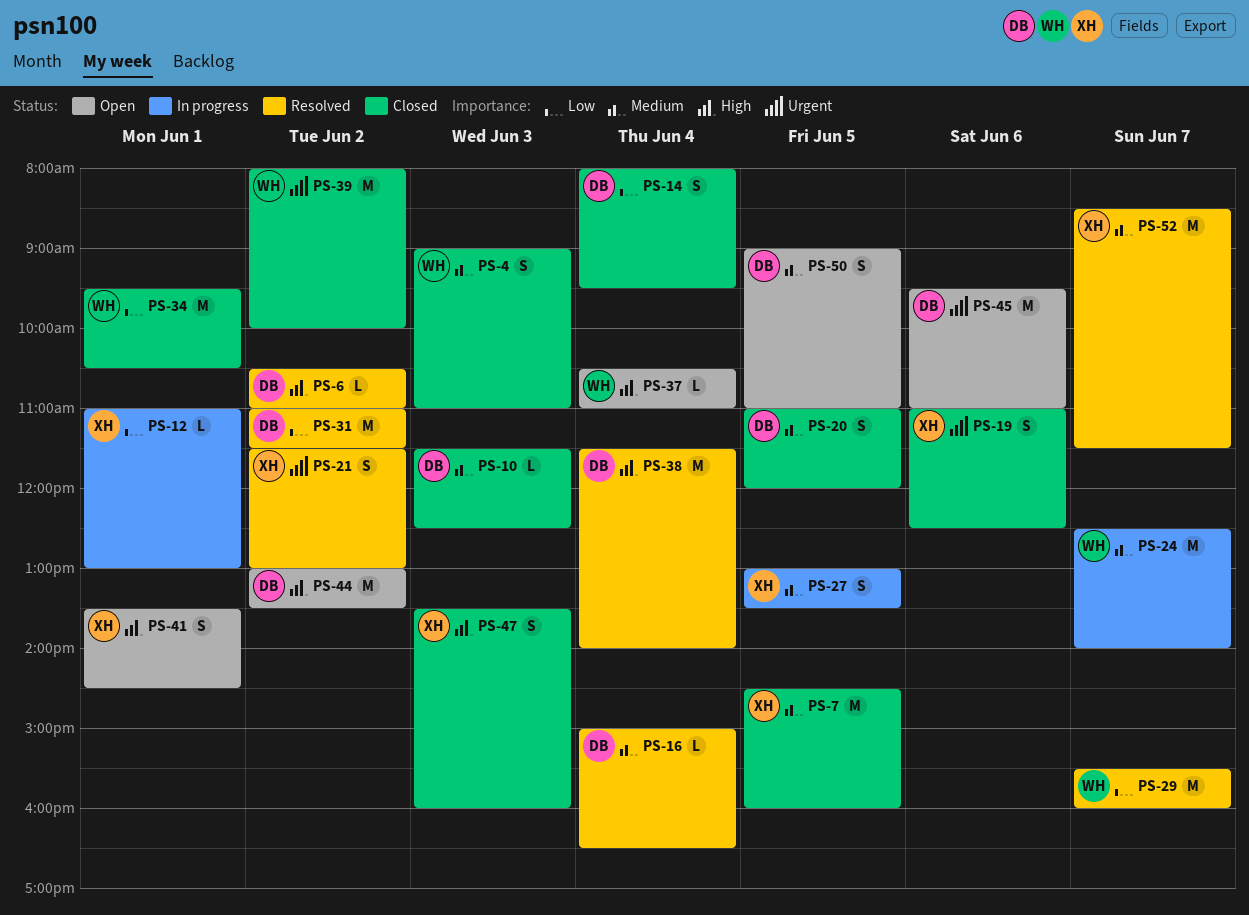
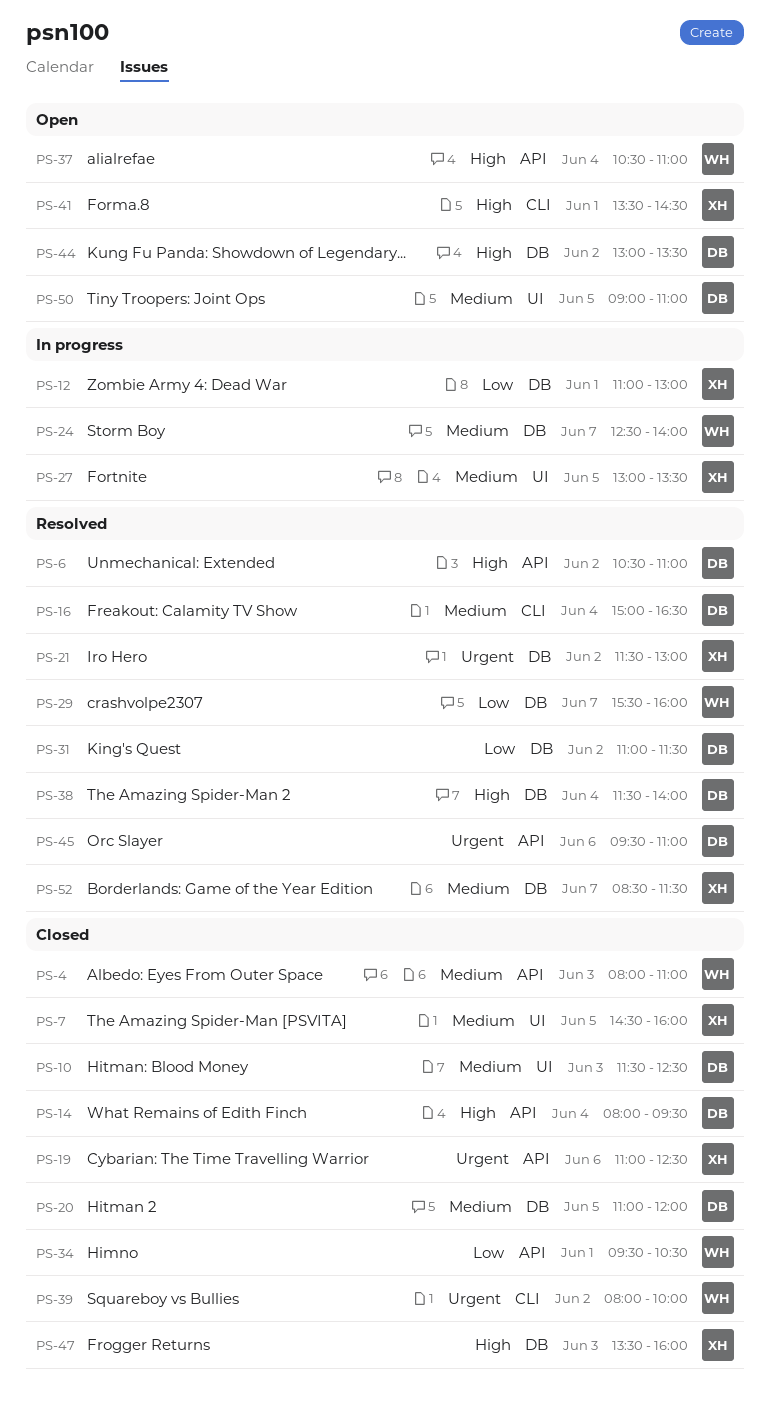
PS-4, begins: 09:00 -> 08:00
PS-14, priority: Low -> High
PS-45, status: Open -> Resolved

